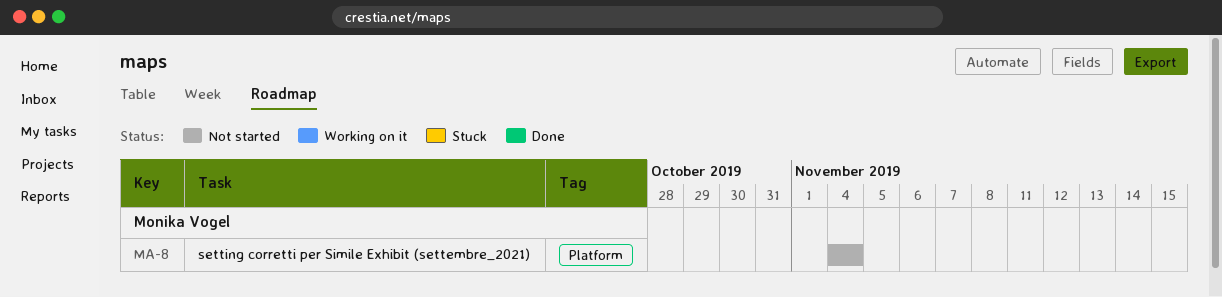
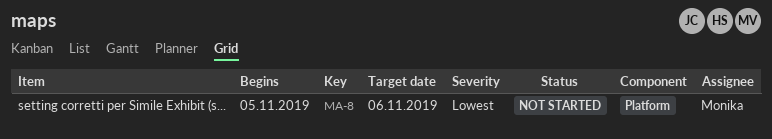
MA-8, start: Nov 4 -> Nov 5
MA-8, due: Nov 4 -> Nov 6

